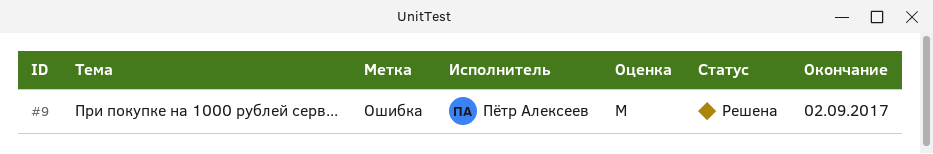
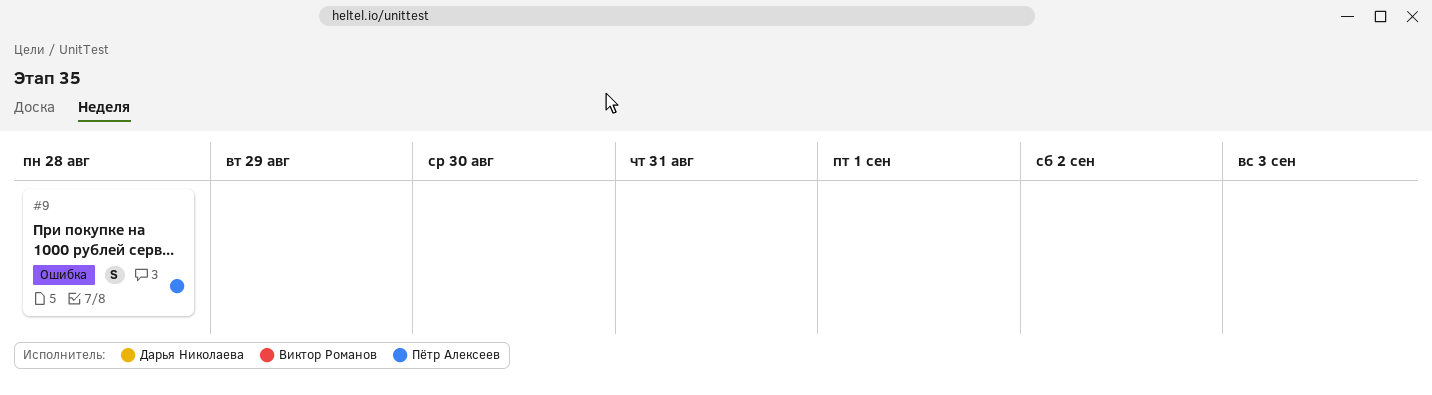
#9, estimate: M -> S
#9, due: Sep 2 -> Aug 28

